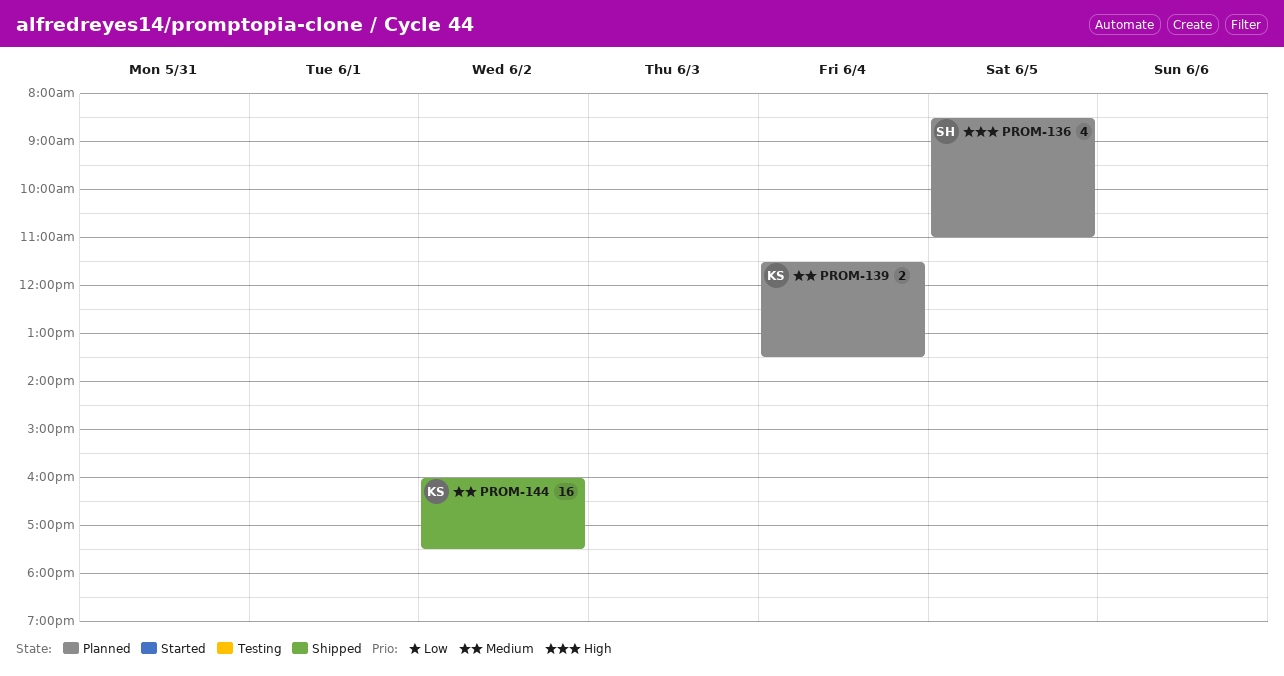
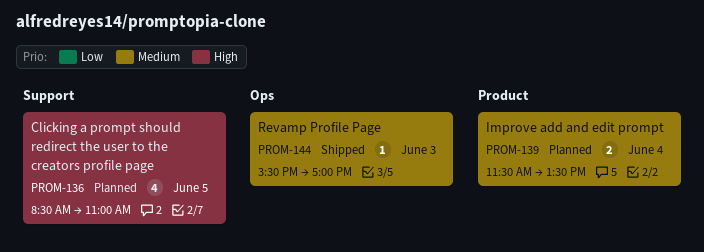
PROM-144, estimate: 16 -> 1
PROM-144, day: Jun 2 -> Jun 3
PROM-144, begins: 16:00 -> 15:30
PROM-144, ends: 17:30 -> 17:00

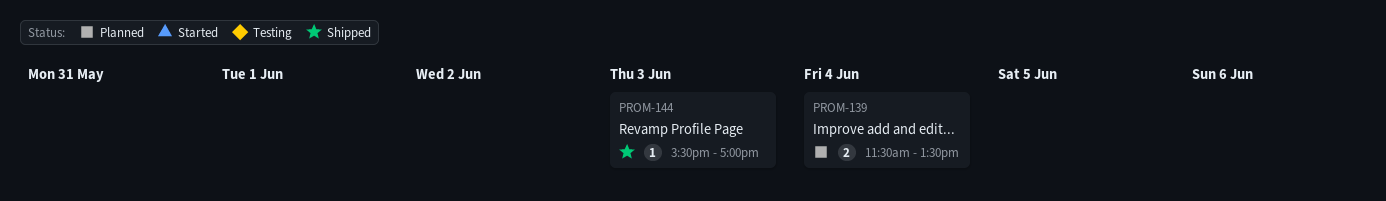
PROM-136: present -> none

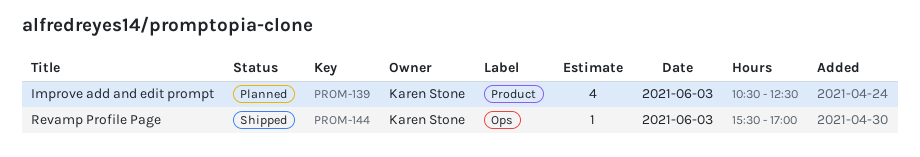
PROM-139, estimate: 2 -> 4
PROM-139, day: Jun 4 -> Jun 3
PROM-139, begins: 11:30 -> 10:30
PROM-139, ends: 13:30 -> 12:30

